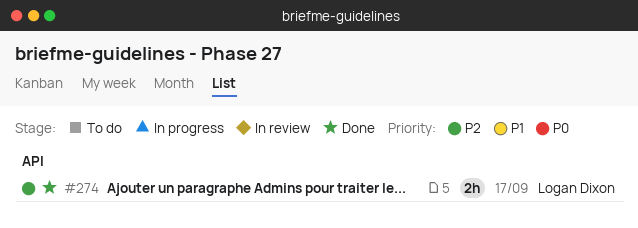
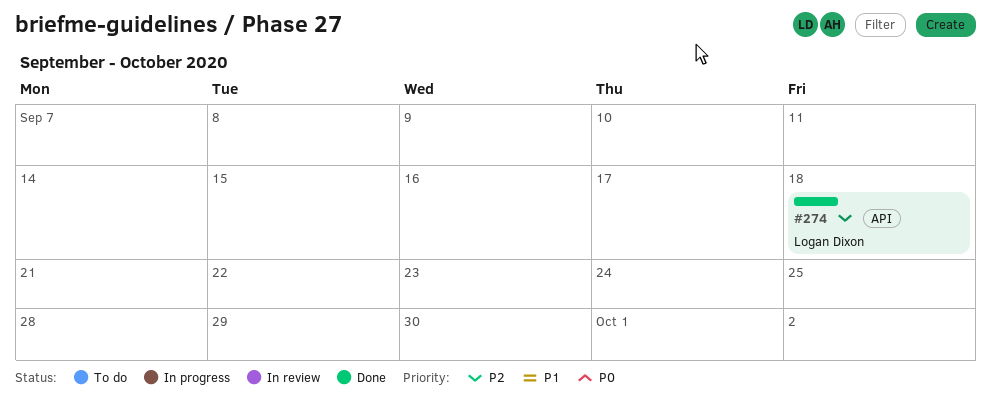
#274, due: Sep 17 -> Sep 18

